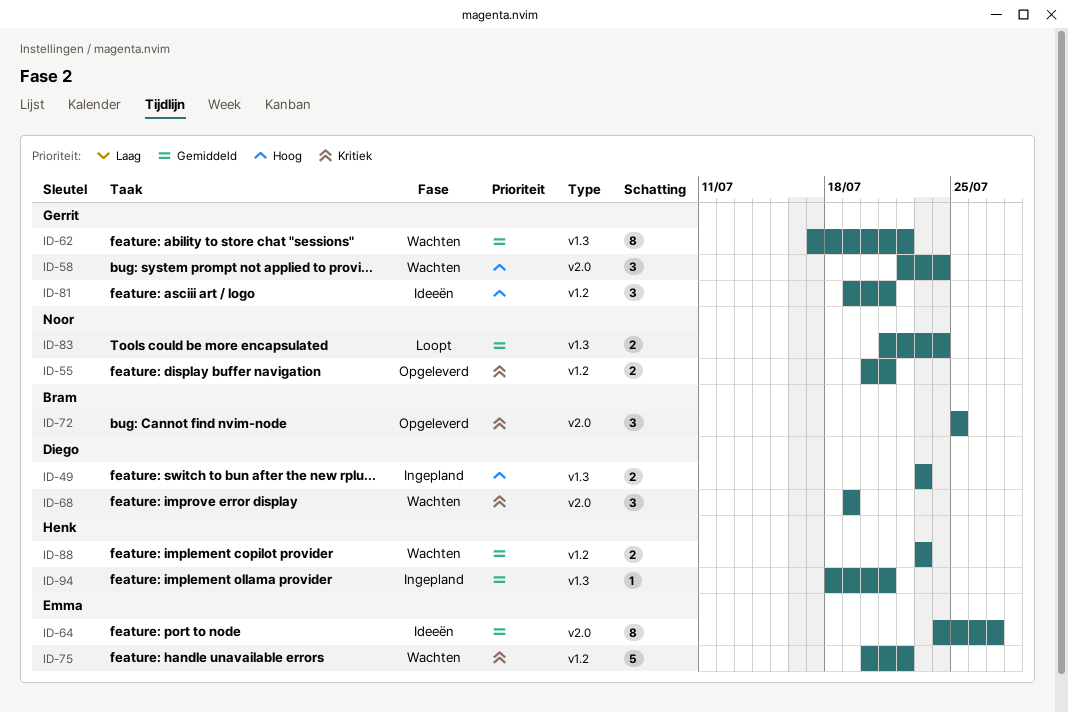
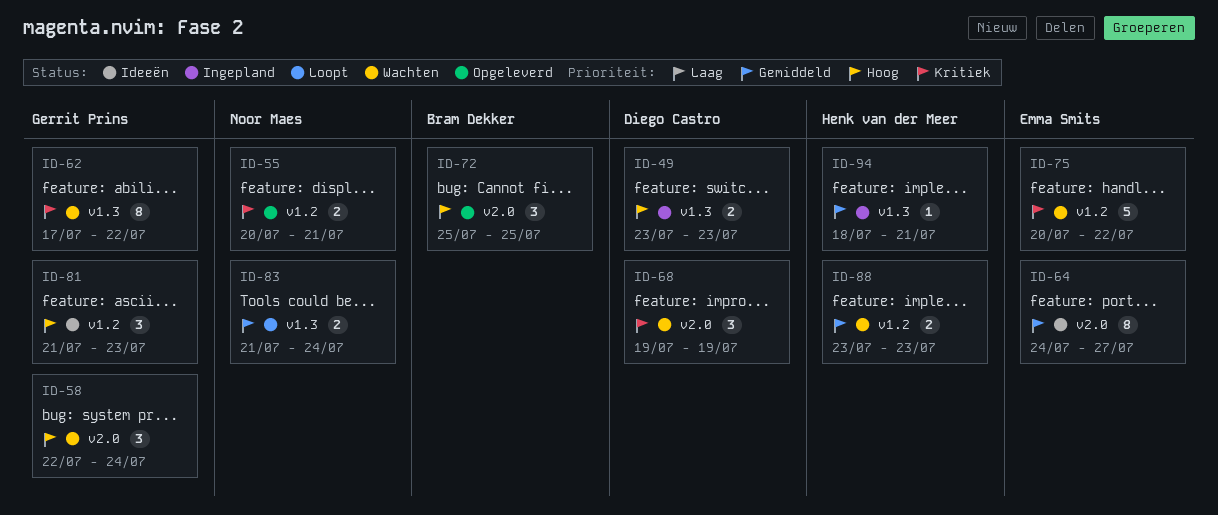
ID-62, priority: Gemiddeld -> Kritiek
ID-72, priority: Kritiek -> Hoog
ID-81, start: Jul 19 -> Jul 21
ID-81, due: Jul 21 -> Jul 23

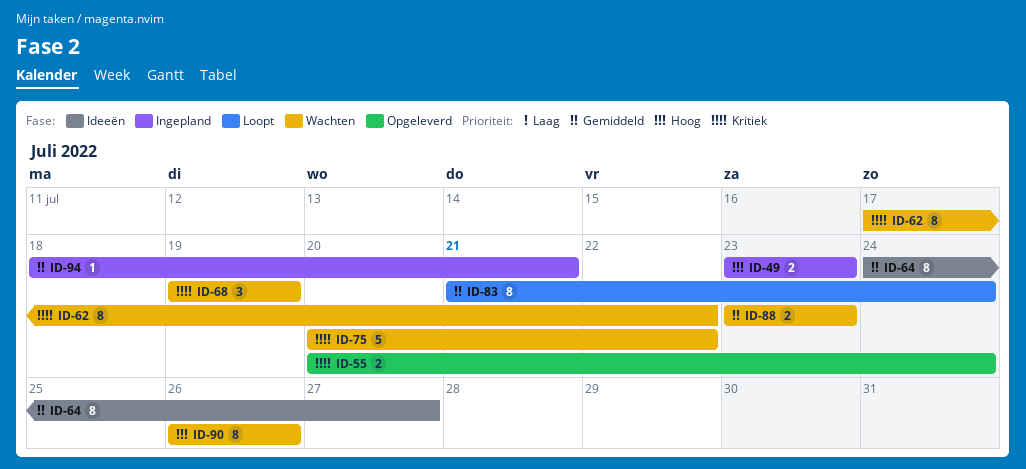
ID-55, due: Jul 21 -> Jul 24
ID-58: present -> none
ID-72: present -> none
ID-81: present -> none
ID-83, estimate: 2 -> 8
ID-90: none -> present

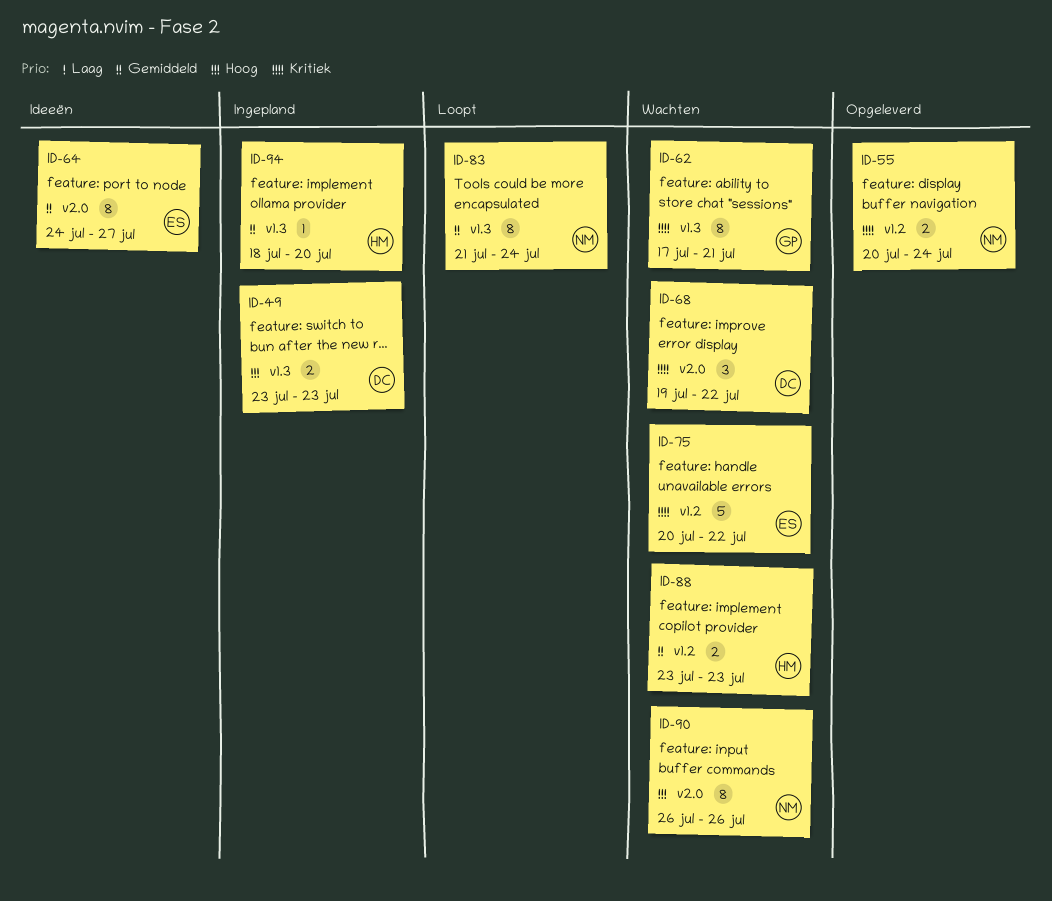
ID-62, due: Jul 22 -> Jul 21
ID-68, due: Jul 19 -> Jul 22
ID-94, due: Jul 21 -> Jul 20

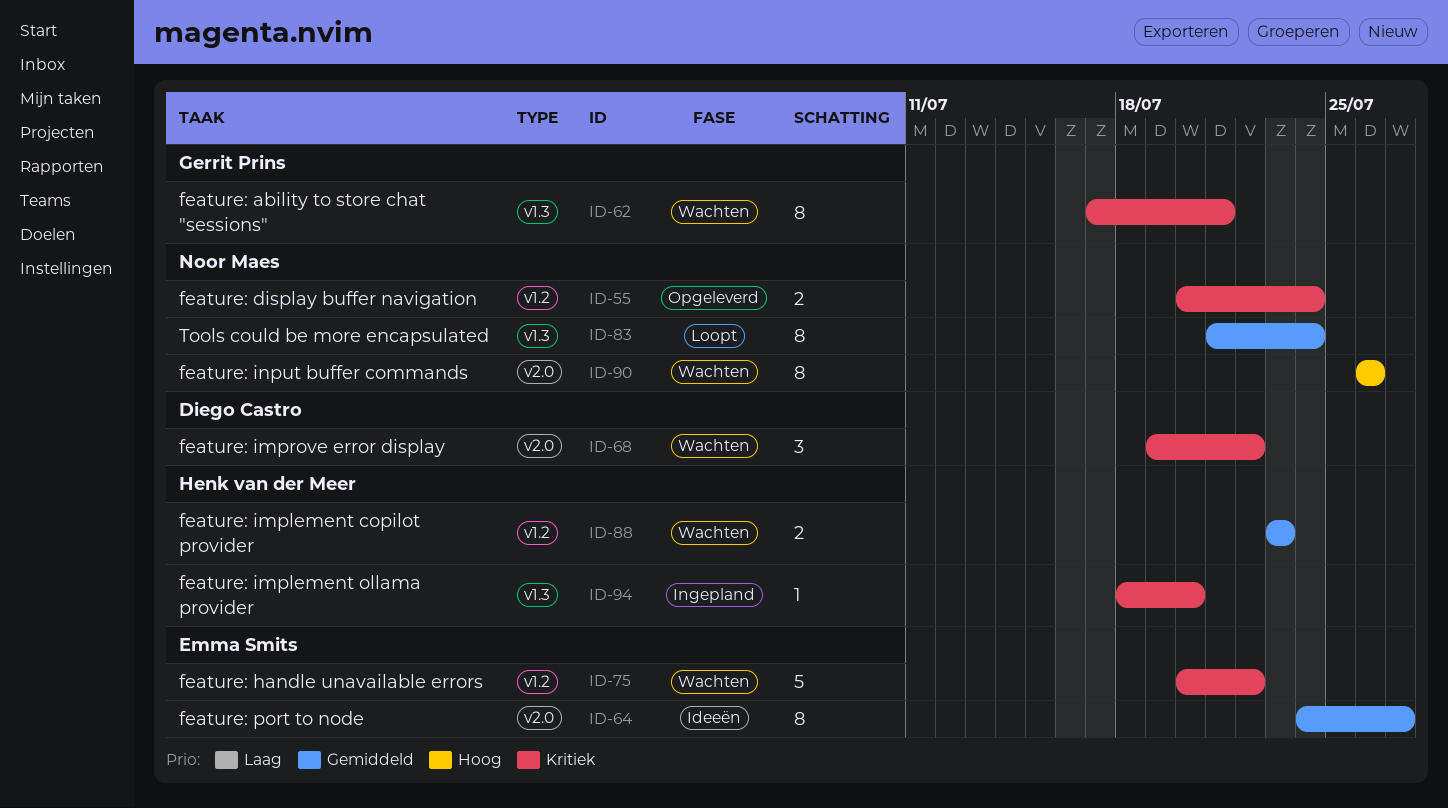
ID-49: present -> none
ID-94, priority: Gemiddeld -> Kritiek

